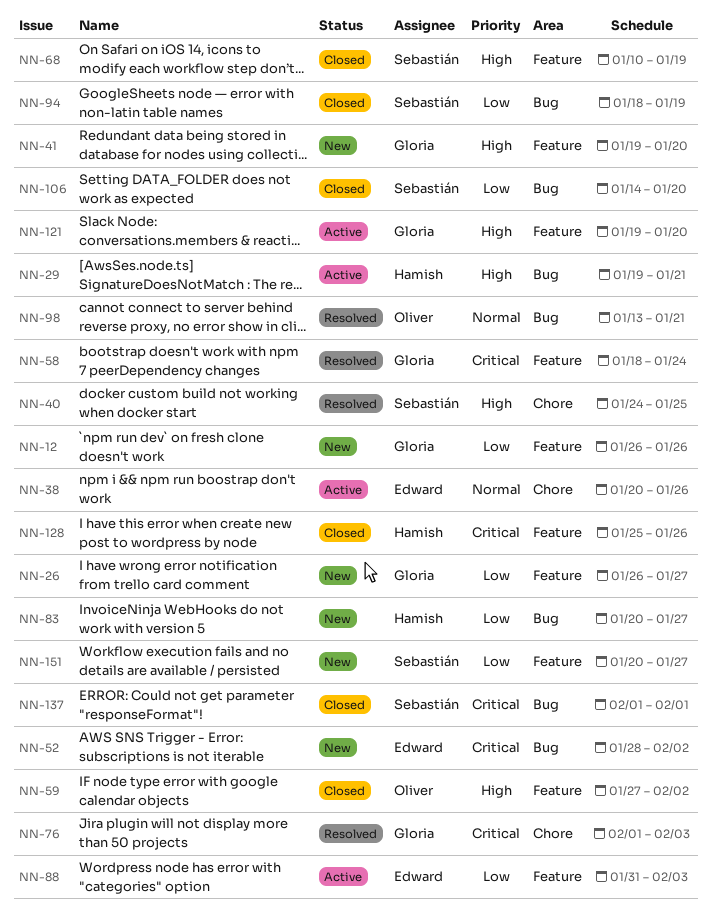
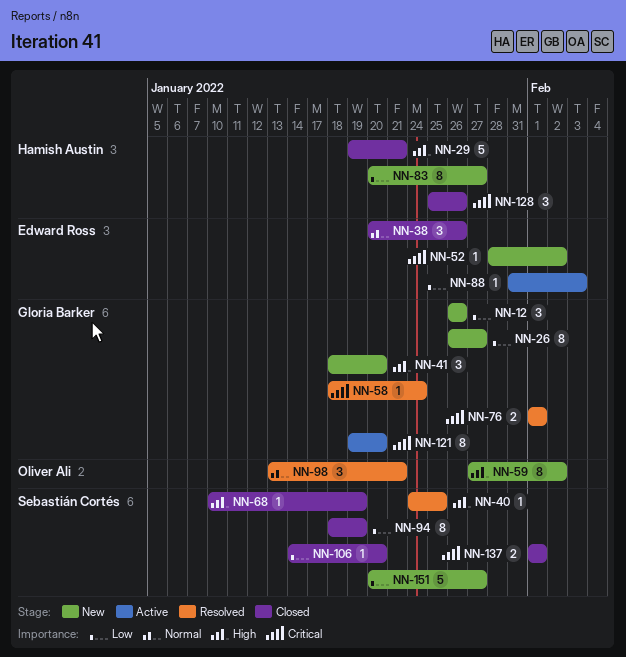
NN-29, status: Active -> Closed
NN-38, status: Active -> Closed
NN-41, start: Jan 19 -> Jan 18
NN-59, status: Closed -> New
NN-76, due: Feb 3 -> Feb 1
NN-121, priority: High -> Critical

